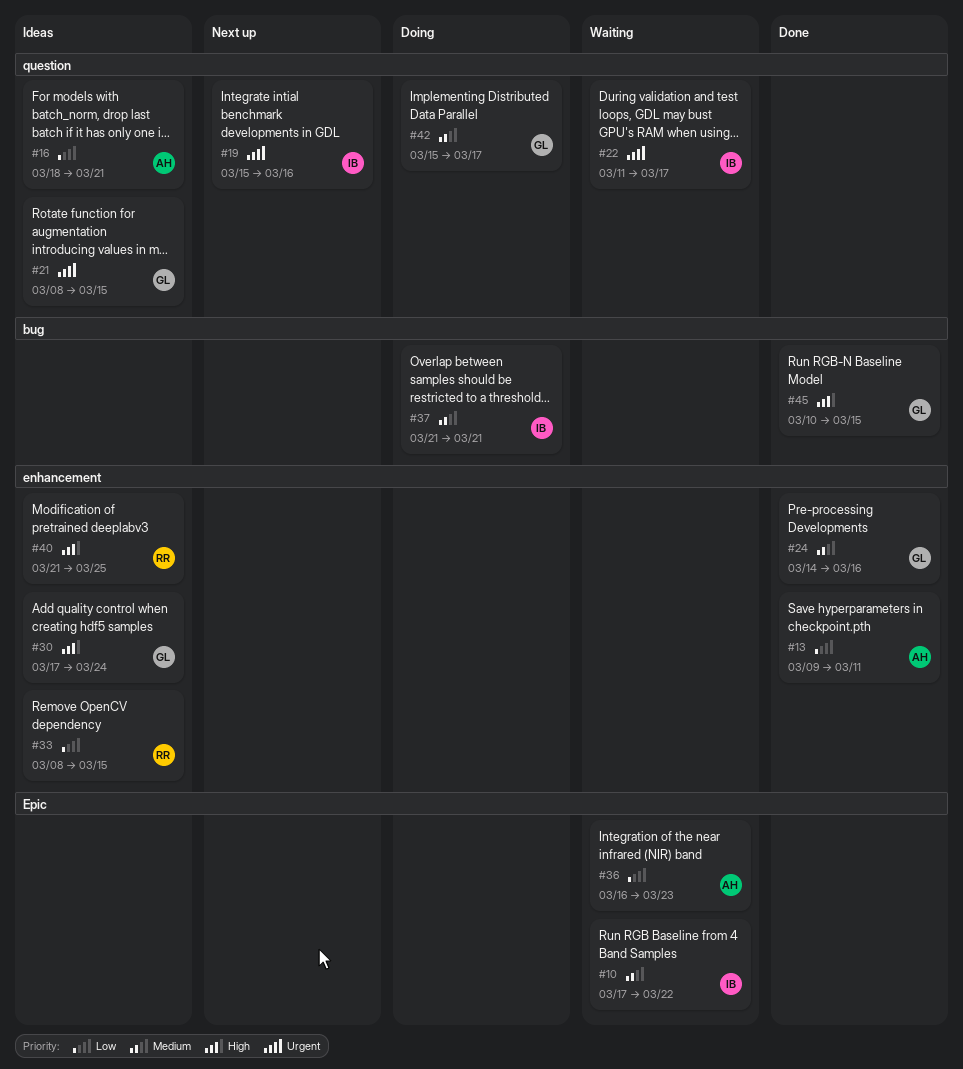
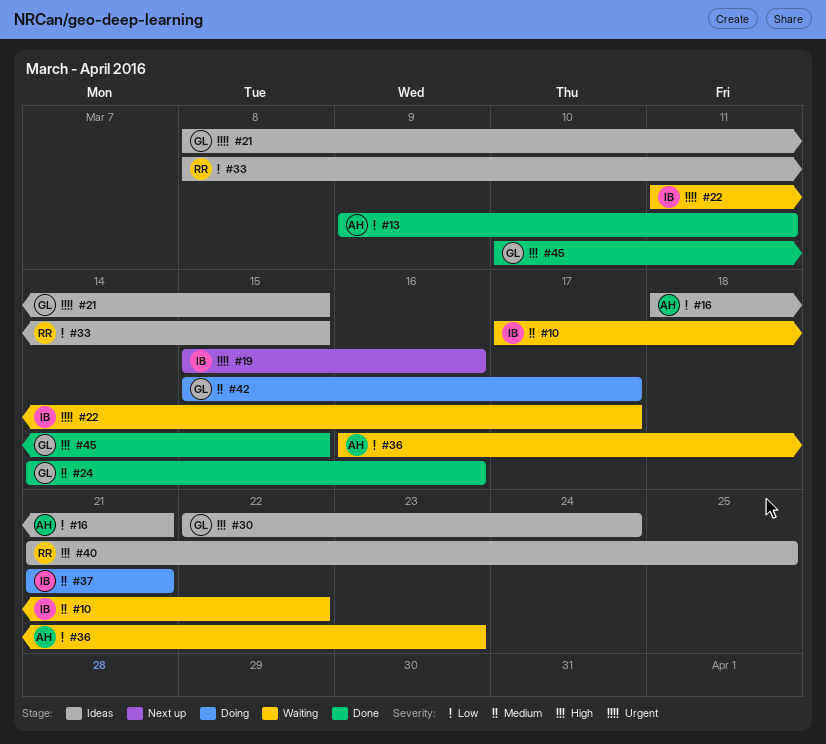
#30, start: Mar 17 -> Mar 22

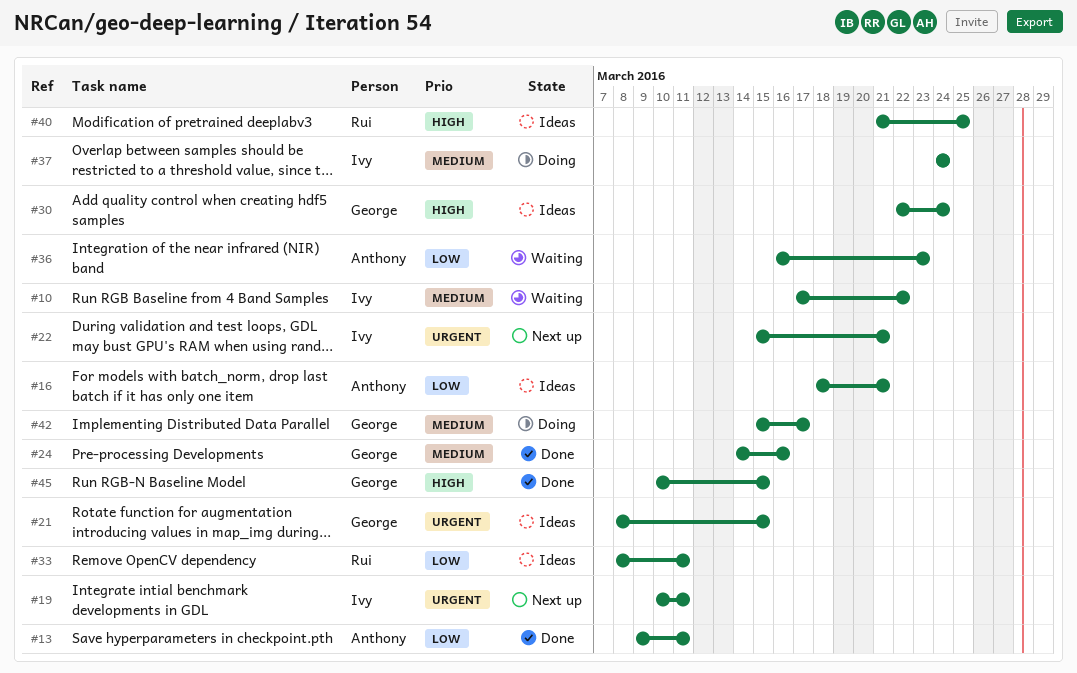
#19, start: Mar 15 -> Mar 10
#19, due: Mar 16 -> Mar 11
#22, status: Waiting -> Next up
#22, start: Mar 11 -> Mar 15
#22, due: Mar 17 -> Mar 21
#33, due: Mar 15 -> Mar 11
#37, start: Mar 21 -> Mar 24
#37, due: Mar 21 -> Mar 24

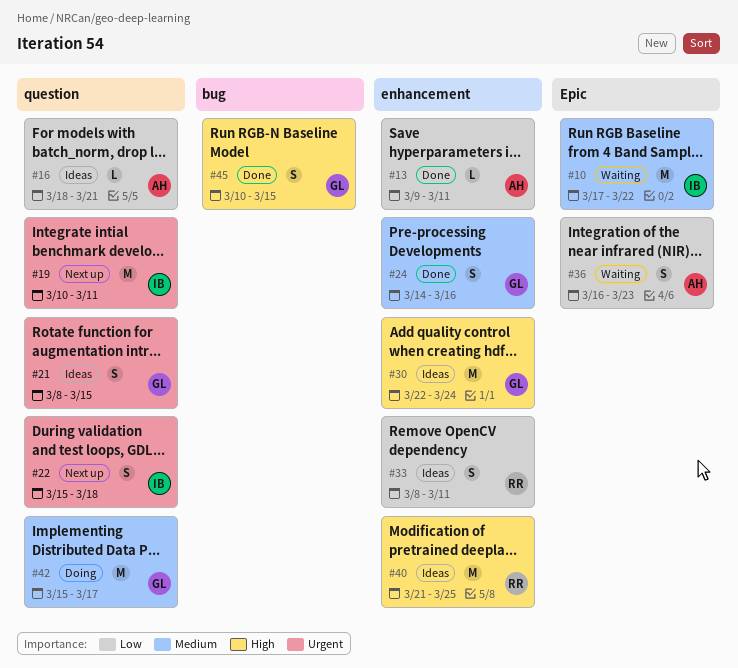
#22, due: Mar 21 -> Mar 18
#37: present -> none

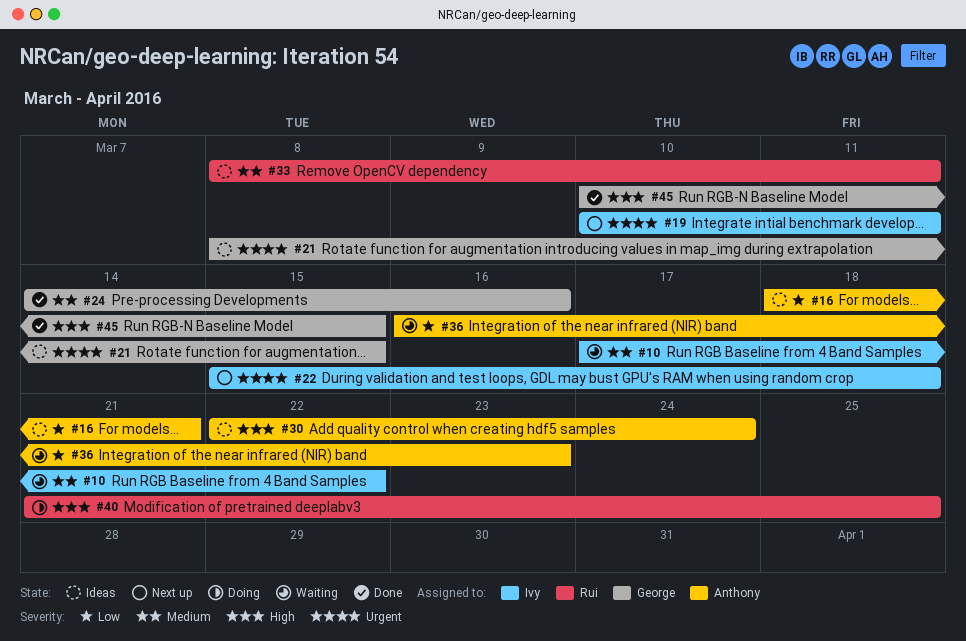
#13: present -> none
#30, owner: George -> Anthony
#33, priority: Low -> Medium
#40, status: Ideas -> Doing
#42: present -> none

